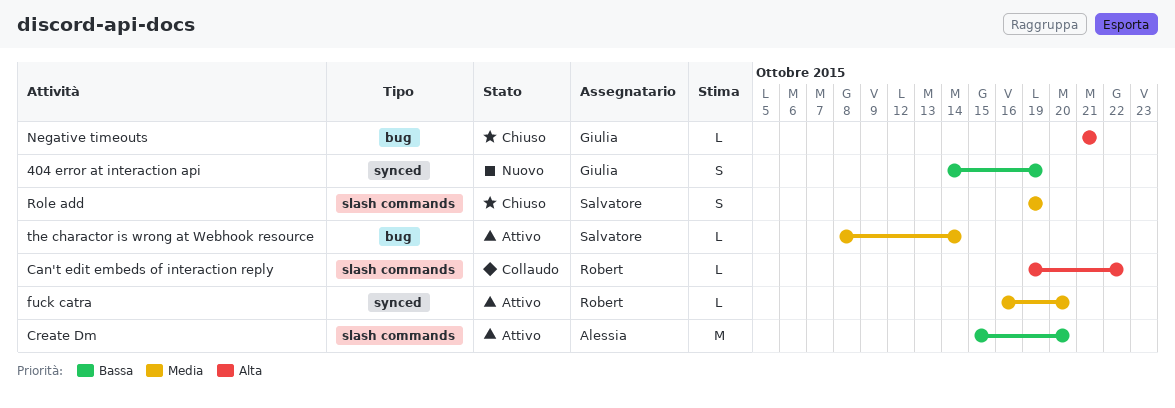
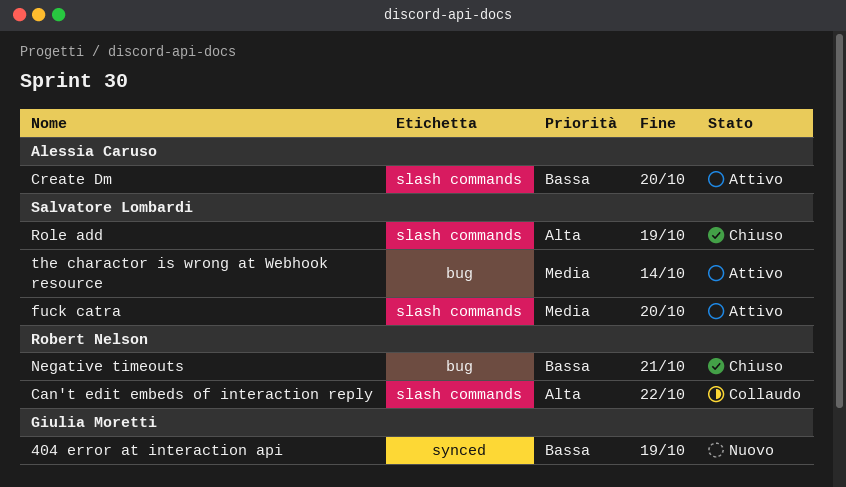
fuck catra, owner: Robert Nelson -> Salvatore Lombardi
fuck catra, label: synced -> slash commands
Negative timeouts, owner: Giulia Moretti -> Robert Nelson
Negative timeouts, priority: Alta -> Bassa
Role add, priority: Media -> Alta

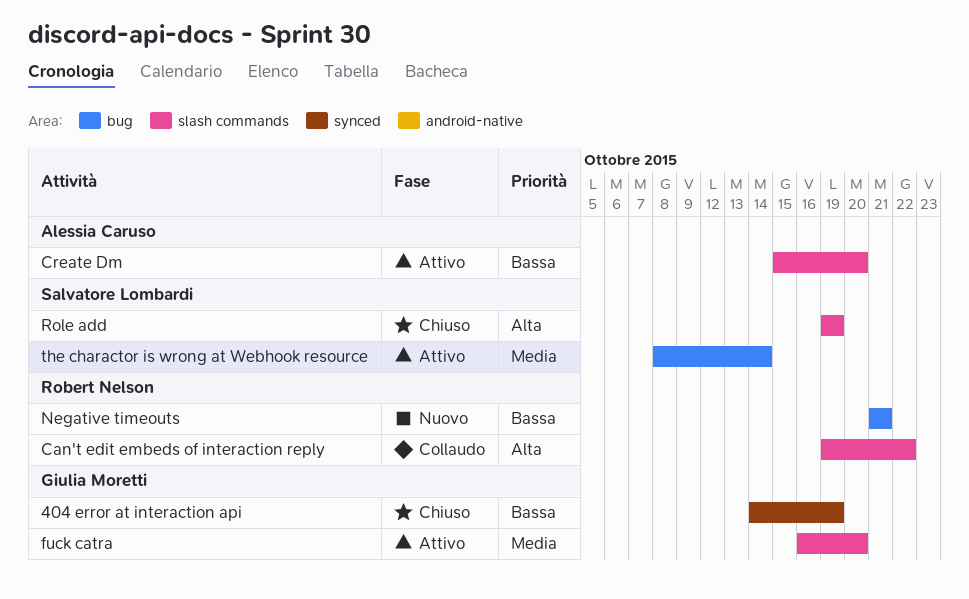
404 error at interaction api, status: Nuovo -> Chiuso
fuck catra, owner: Salvatore Lombardi -> Giulia Moretti
Negative timeouts, status: Chiuso -> Nuovo

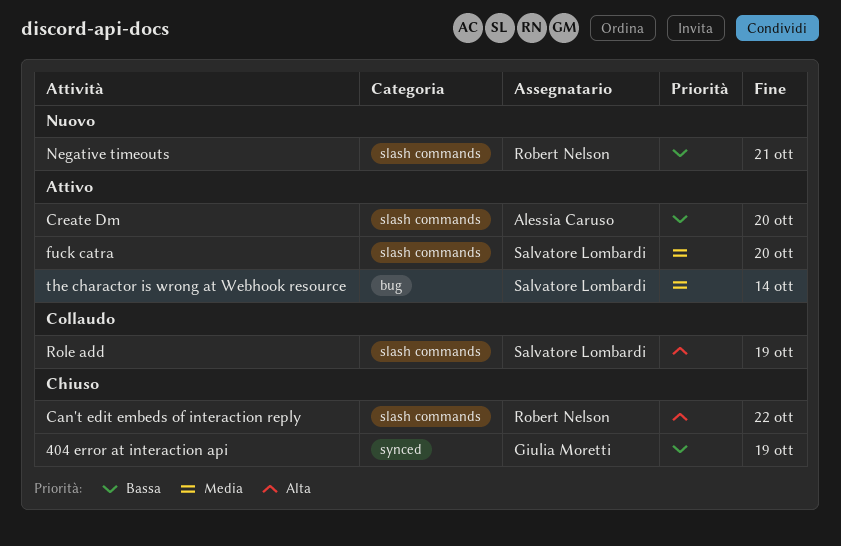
Can't edit embeds of interaction reply, status: Collaudo -> Chiuso
fuck catra, owner: Giulia Moretti -> Salvatore Lombardi
Negative timeouts, label: bug -> slash commands
Role add, status: Chiuso -> Collaudo

